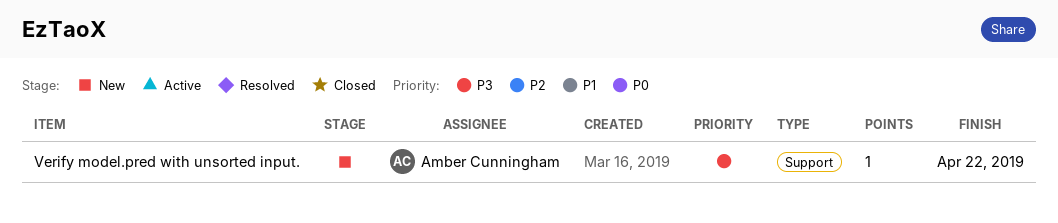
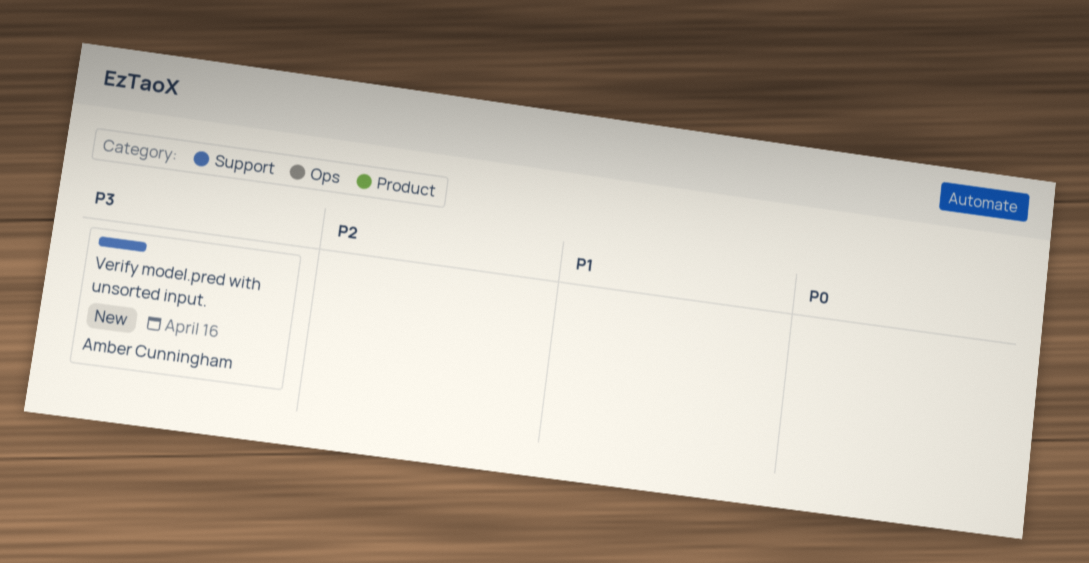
Verify model.pred with unsorted input., due: Apr 22 -> Apr 16

